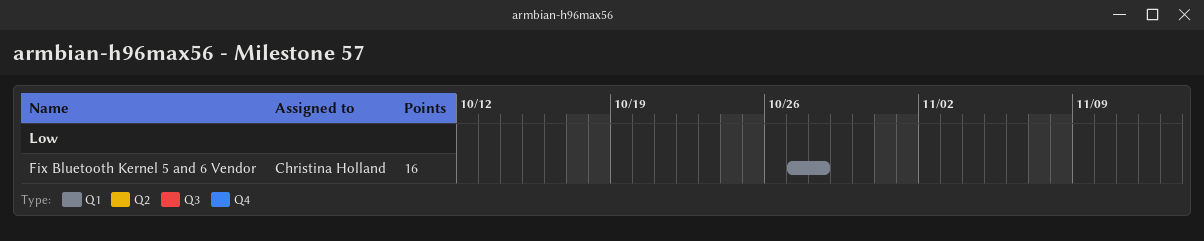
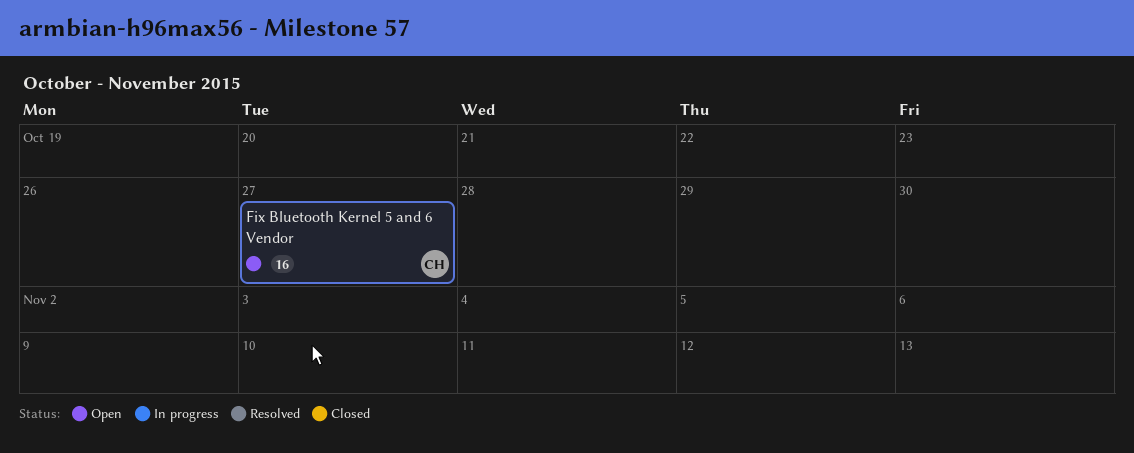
Fix Bluetooth Kernel 5 and 6 Vendor, due: Oct 28 -> Oct 27

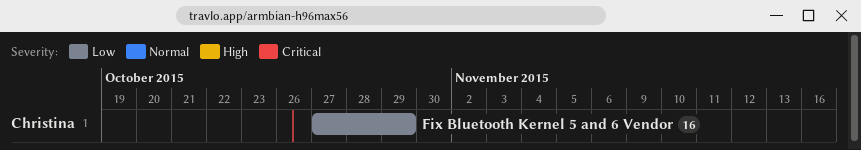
Fix Bluetooth Kernel 5 and 6 Vendor, due: Oct 27 -> Oct 29

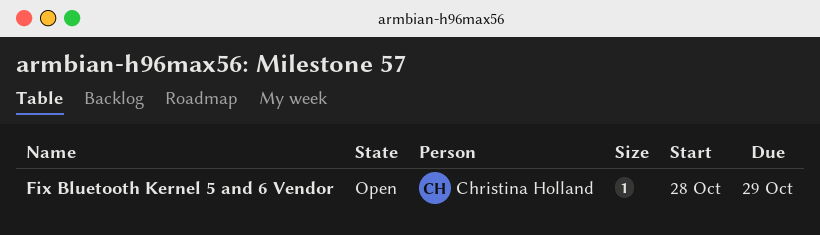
Fix Bluetooth Kernel 5 and 6 Vendor, estimate: 16 -> 1
Fix Bluetooth Kernel 5 and 6 Vendor, start: Oct 27 -> Oct 28

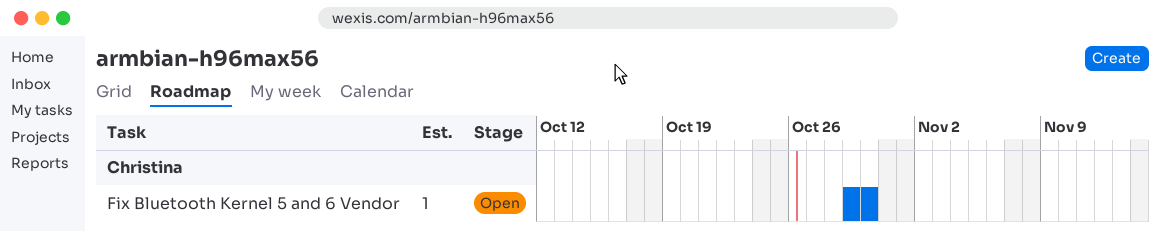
Fix Bluetooth Kernel 5 and 6 Vendor, start: Oct 28 -> Oct 29
Fix Bluetooth Kernel 5 and 6 Vendor, due: Oct 29 -> Oct 30

